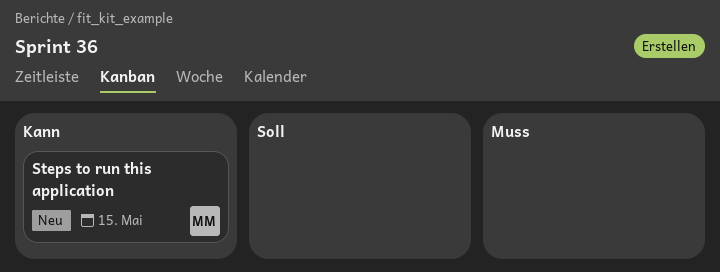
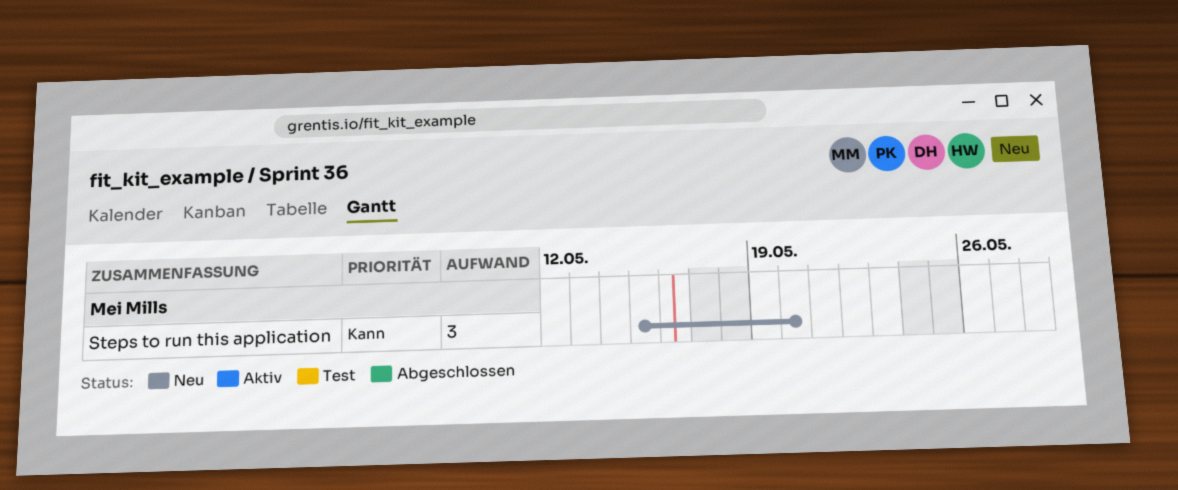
Steps to run this application, due: May 15 -> May 20

